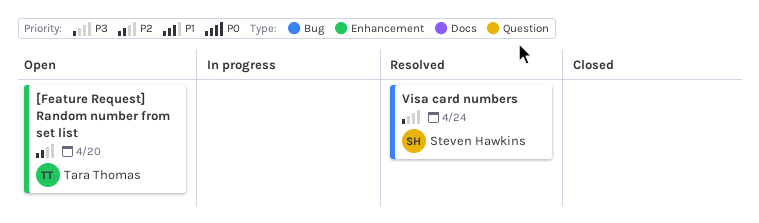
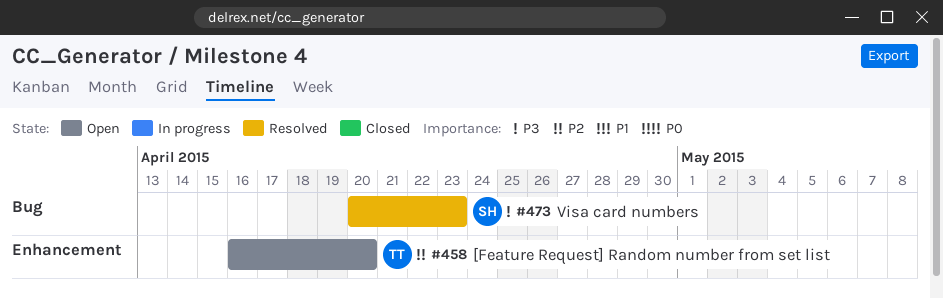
Visa card numbers, due: Apr 24 -> Apr 23

